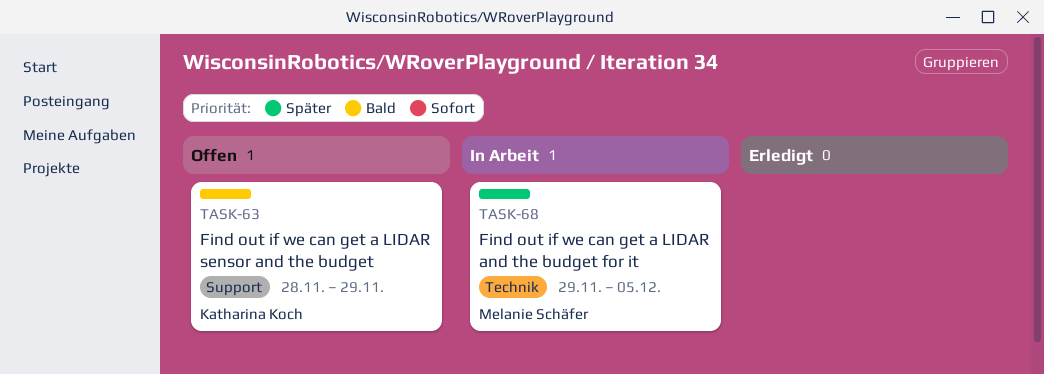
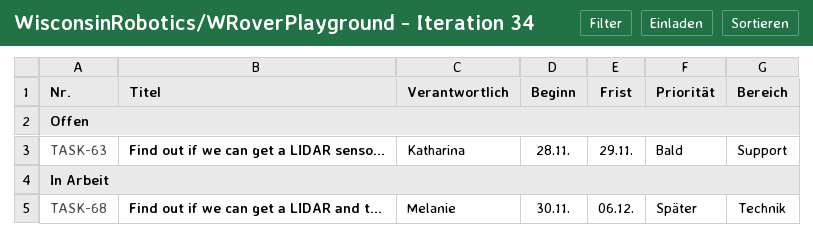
TASK-68, start: Nov 29 -> Nov 30
TASK-68, due: Dec 5 -> Dec 6

